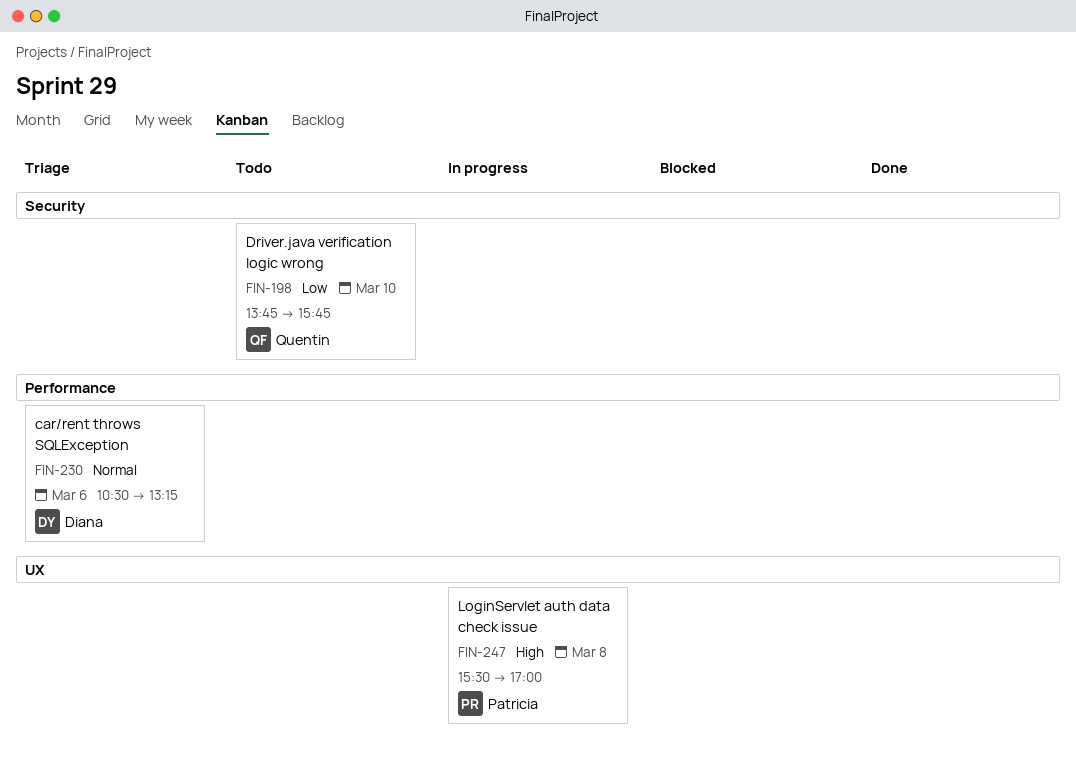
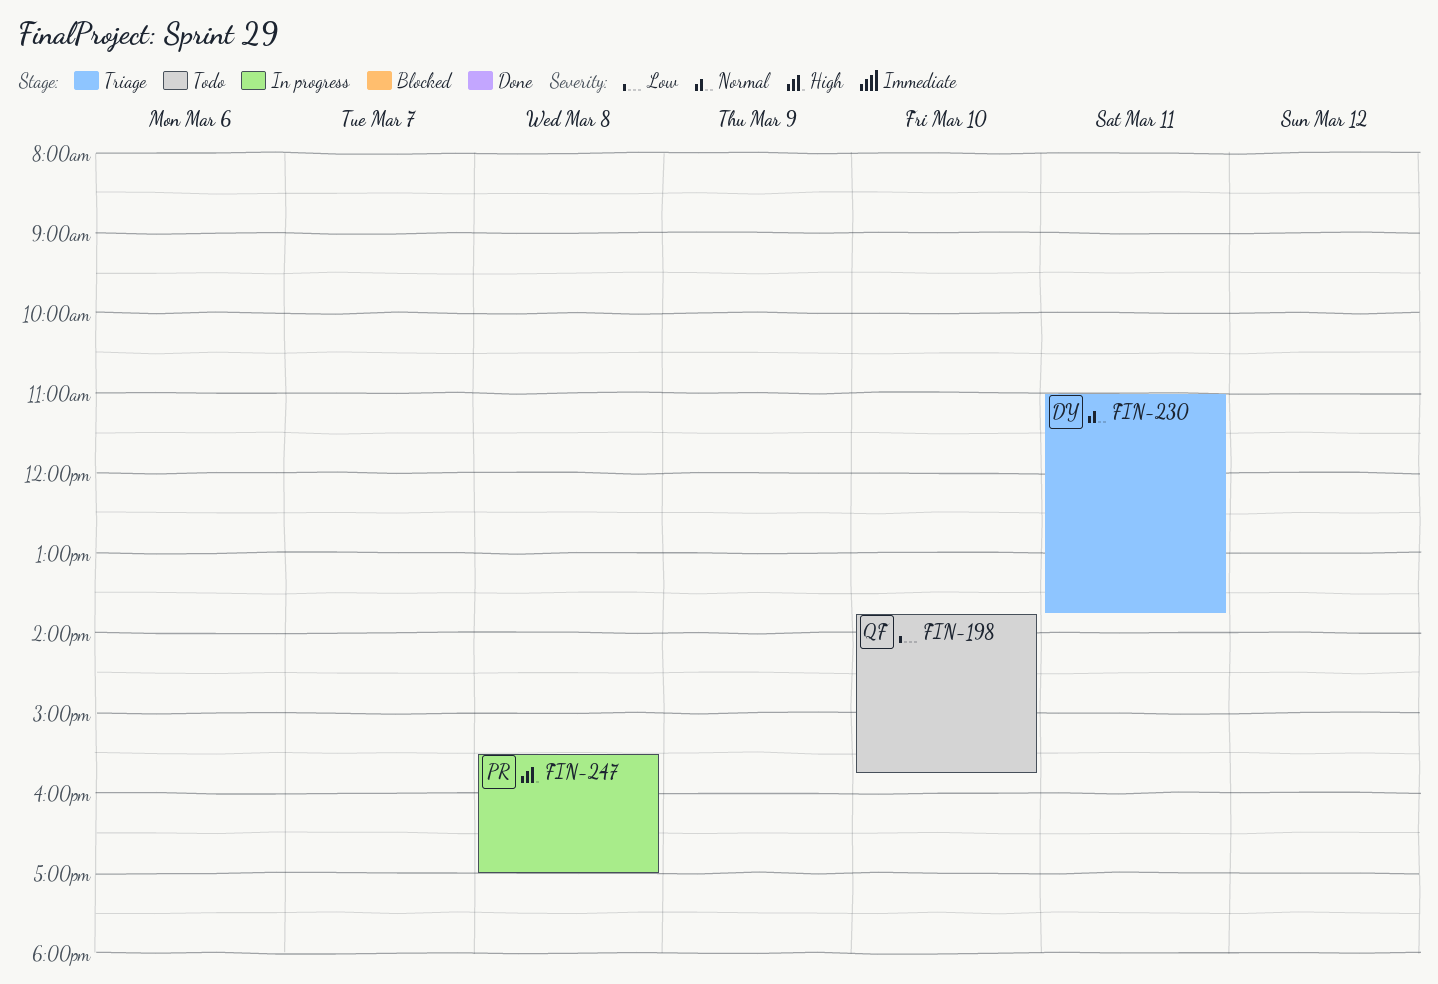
FIN-230, day: Mar 6 -> Mar 11
FIN-230, begins: 10:30 -> 11:00
FIN-230, ends: 13:15 -> 13:45

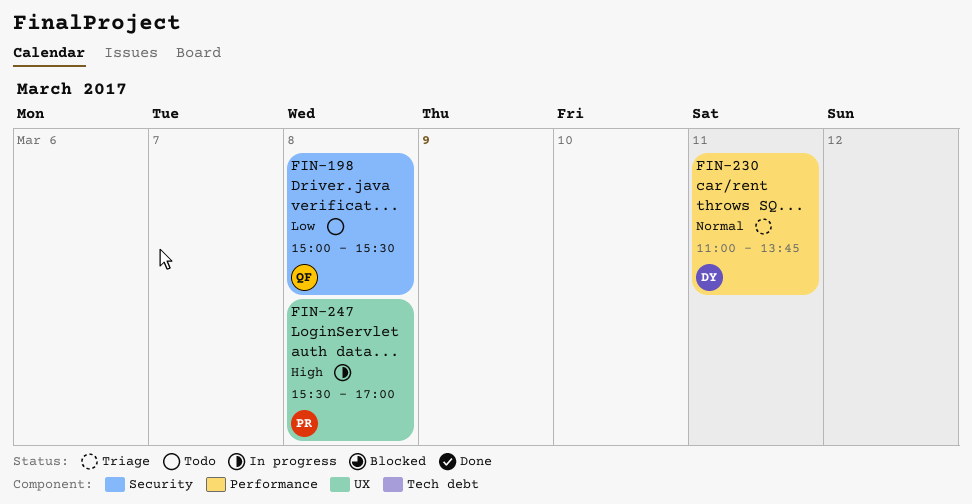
FIN-198, day: Mar 10 -> Mar 8
FIN-198, begins: 13:45 -> 15:00
FIN-198, ends: 15:45 -> 15:30

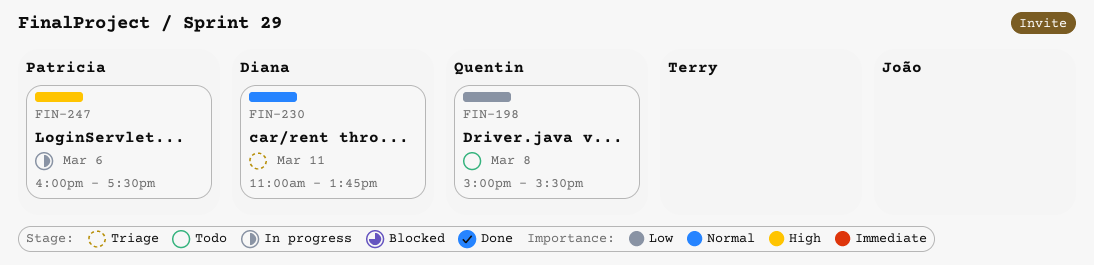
FIN-247, day: Mar 8 -> Mar 6
FIN-247, begins: 15:30 -> 16:00
FIN-247, ends: 17:00 -> 17:30

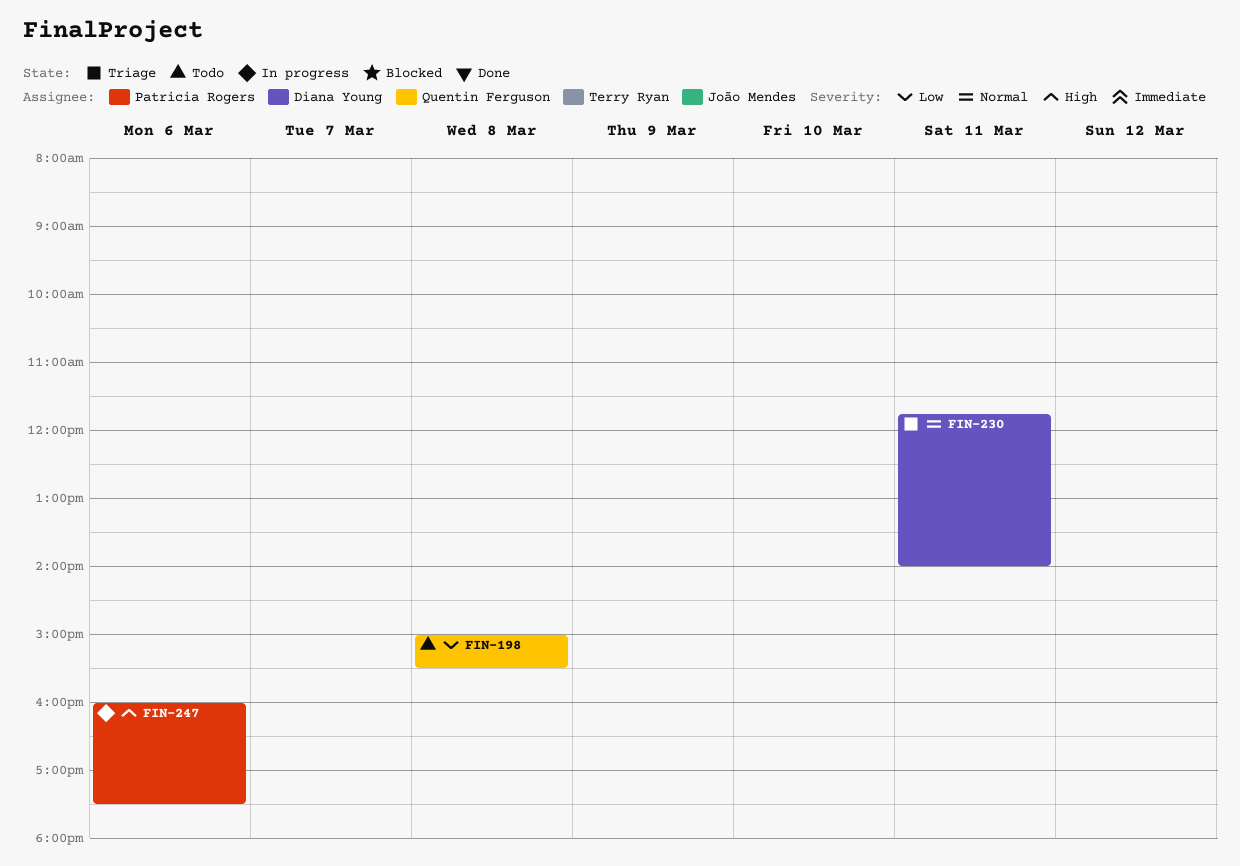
FIN-230, begins: 11:00 -> 11:45
FIN-230, ends: 13:45 -> 14:00

